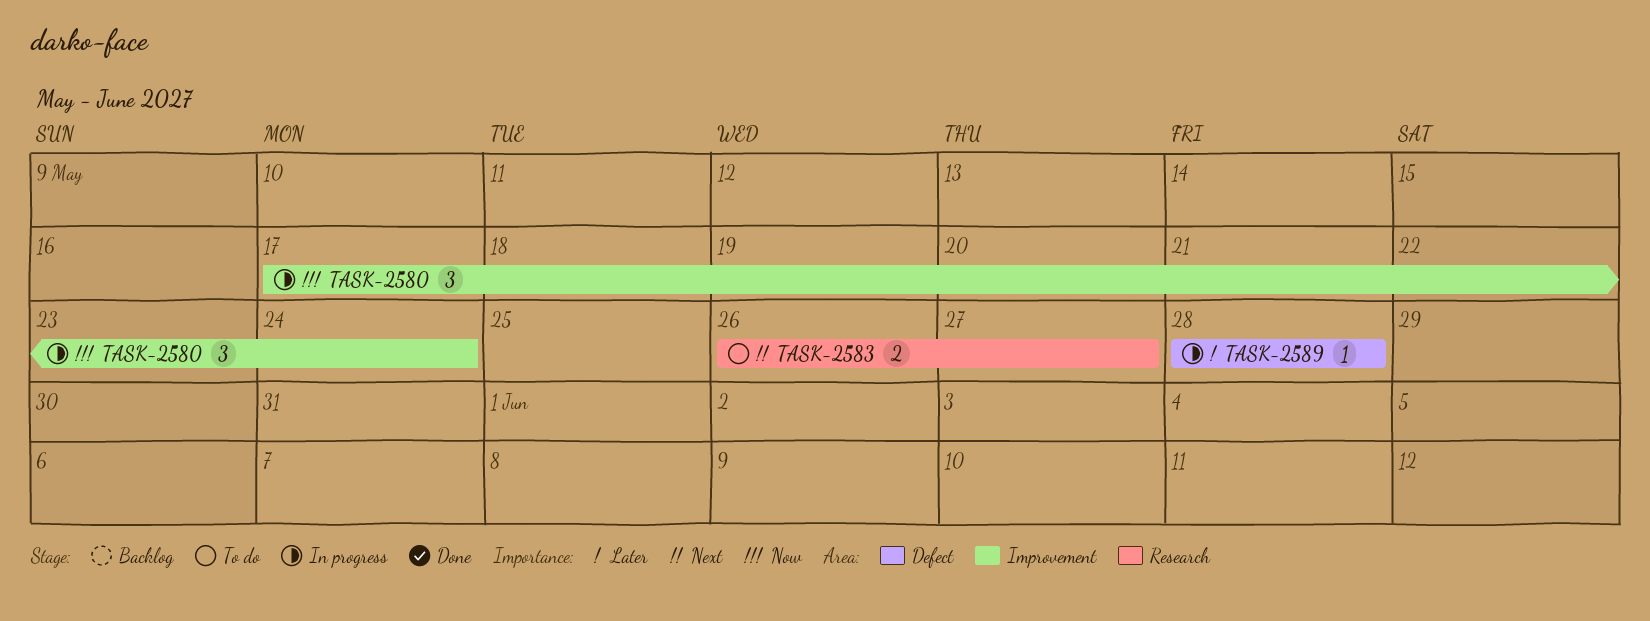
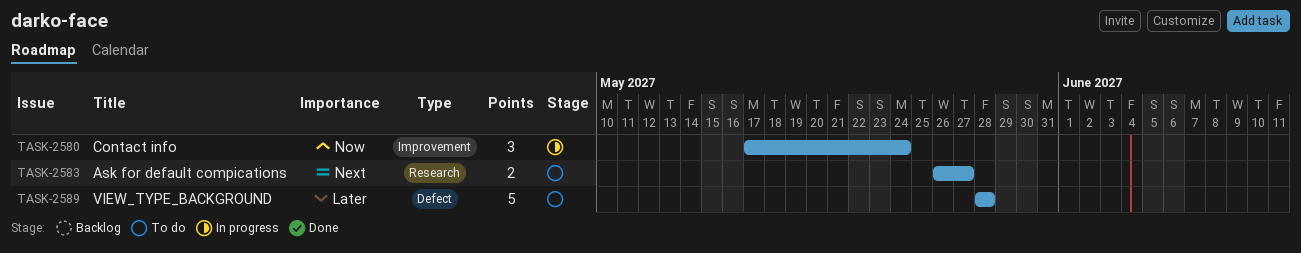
TASK-2589, status: In progress -> To do
TASK-2589, estimate: 1 -> 5

